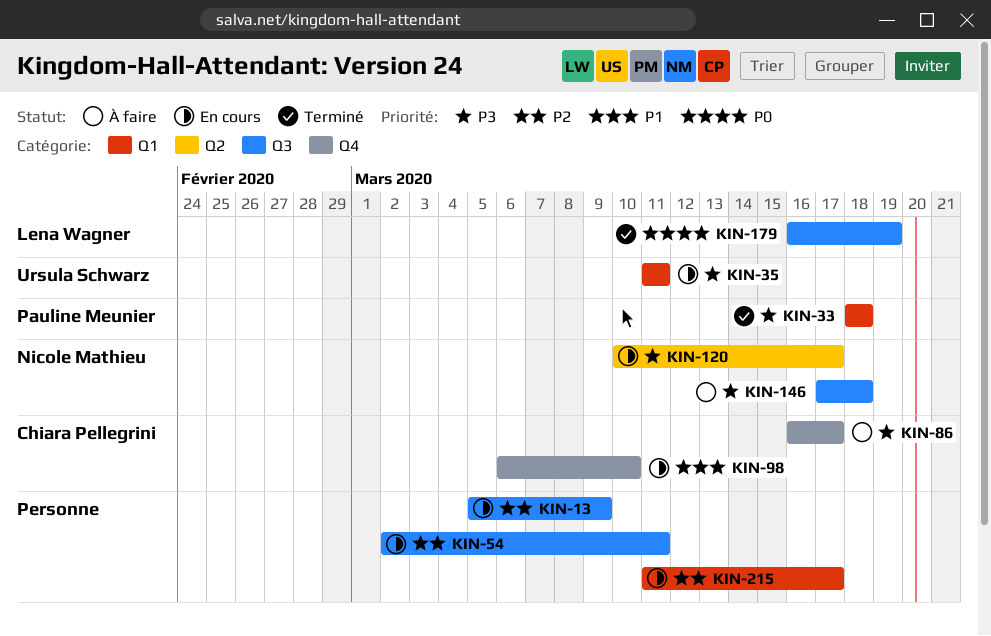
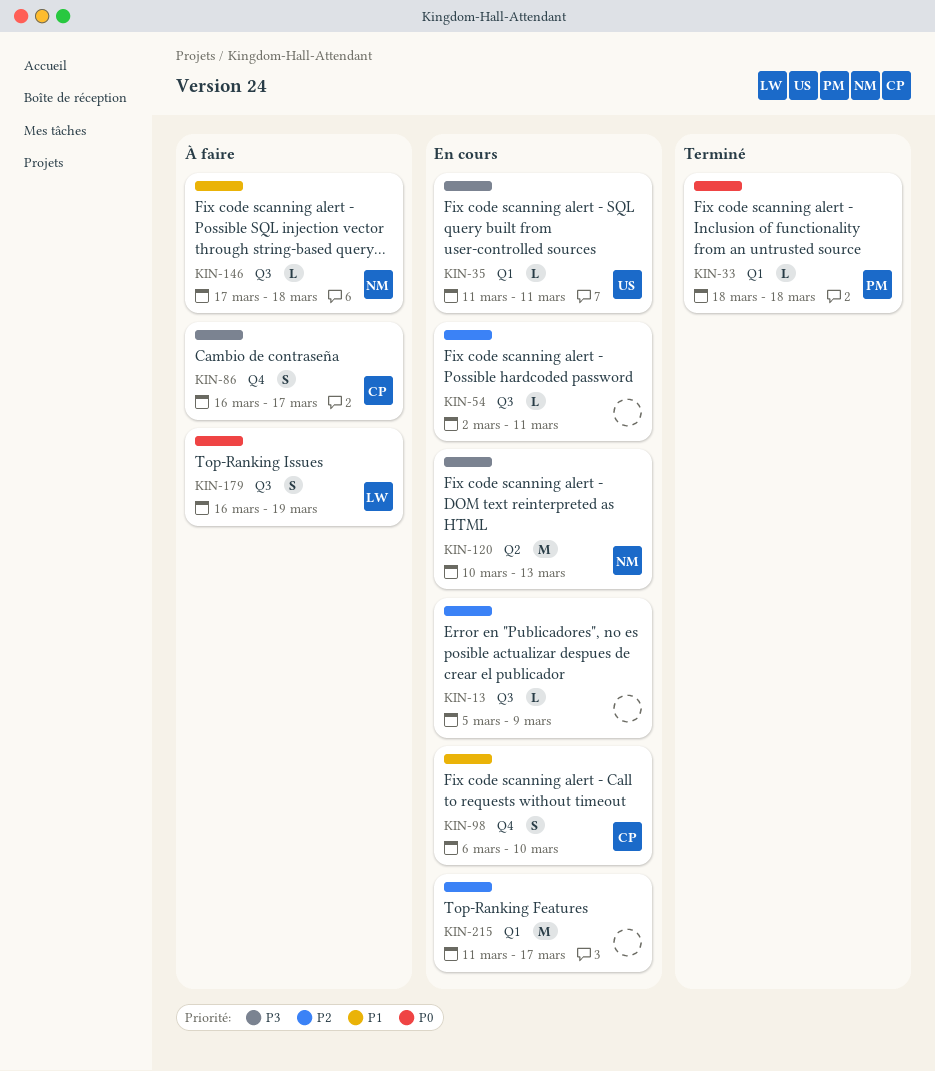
KIN-33, priority: P3 -> P0
KIN-120, due: Mar 17 -> Mar 13
KIN-146, priority: P3 -> P1
KIN-179, status: Terminé -> À faire

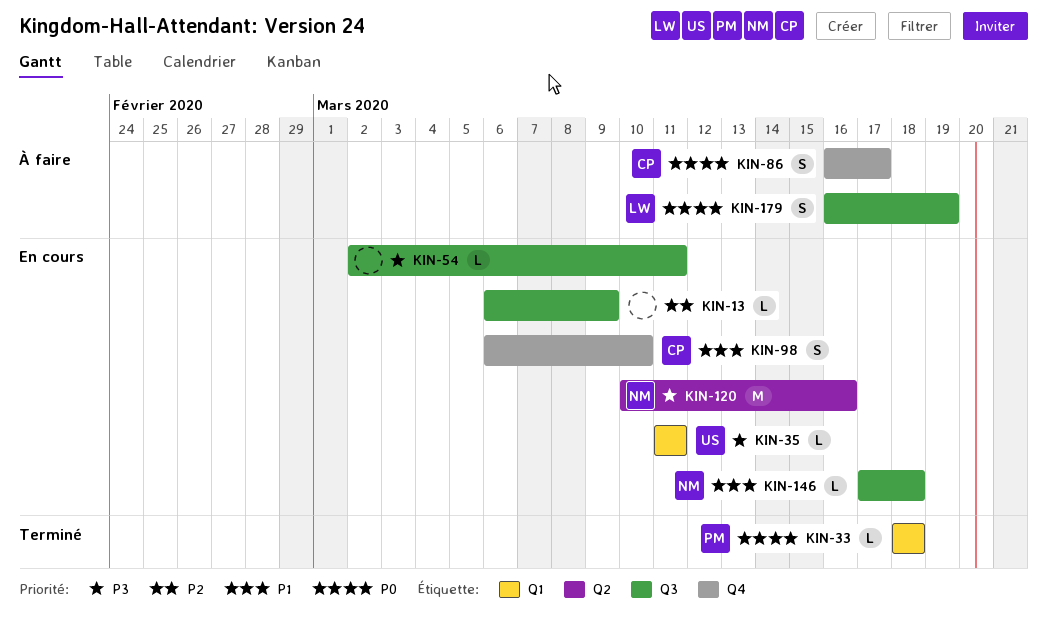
KIN-13, start: Mar 5 -> Mar 6
KIN-54, priority: P2 -> P3
KIN-86, priority: P3 -> P0
KIN-120, due: Mar 13 -> Mar 16
KIN-146, status: À faire -> En cours
KIN-215: present -> none

